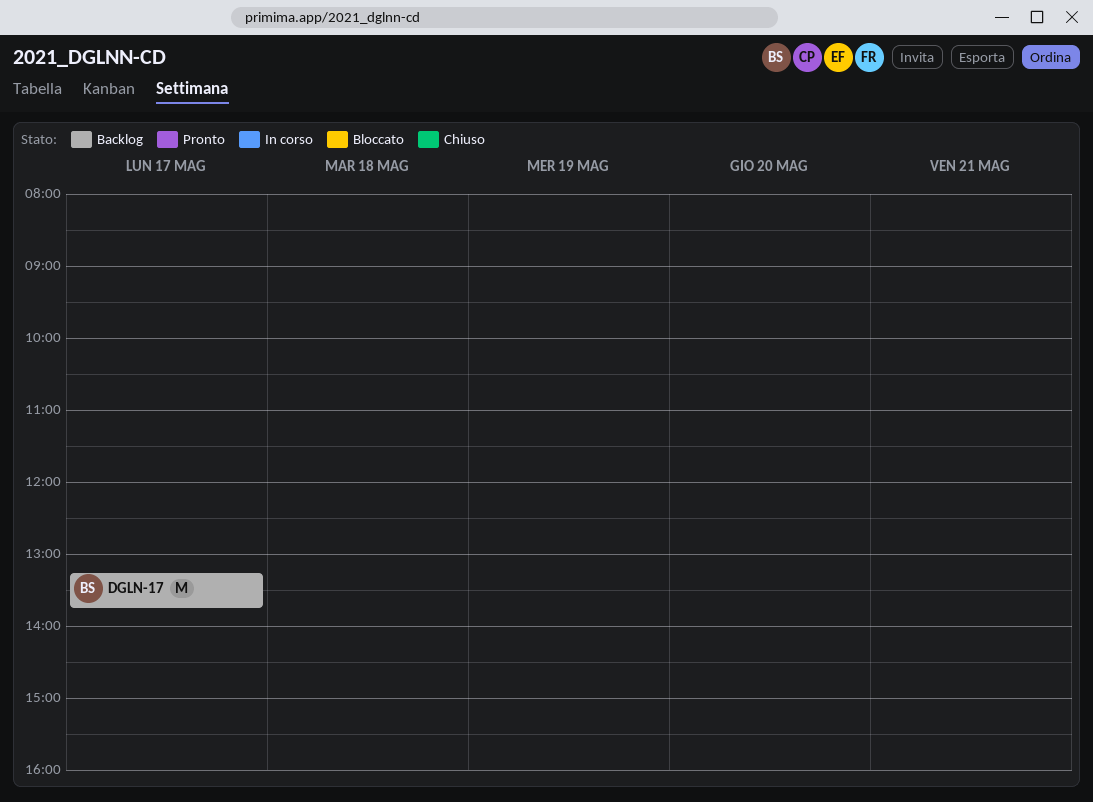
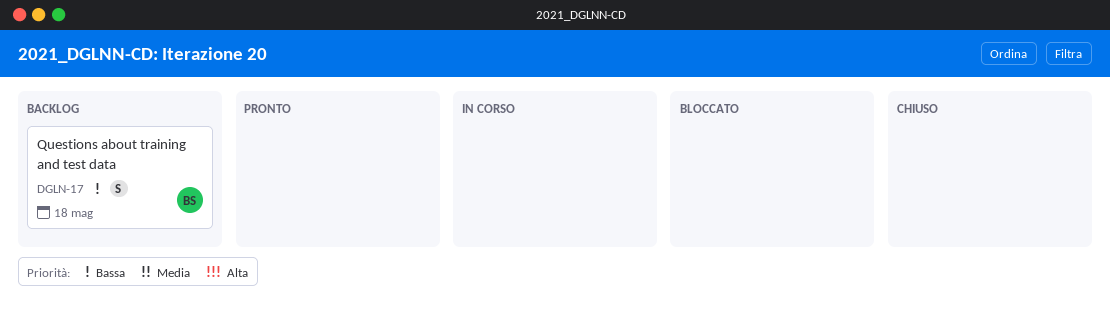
DGLN-17, estimate: M -> S
DGLN-17, day: May 17 -> May 18

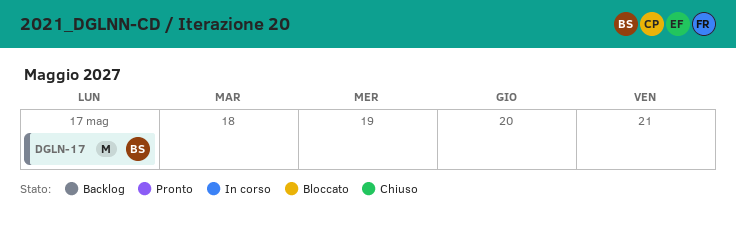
DGLN-17, estimate: S -> M
DGLN-17, day: May 18 -> May 17

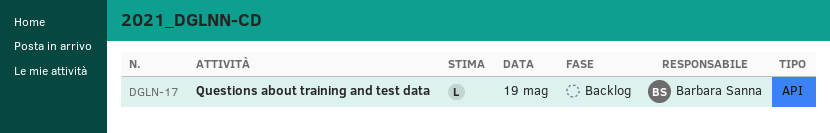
DGLN-17, estimate: M -> L
DGLN-17, day: May 17 -> May 19

